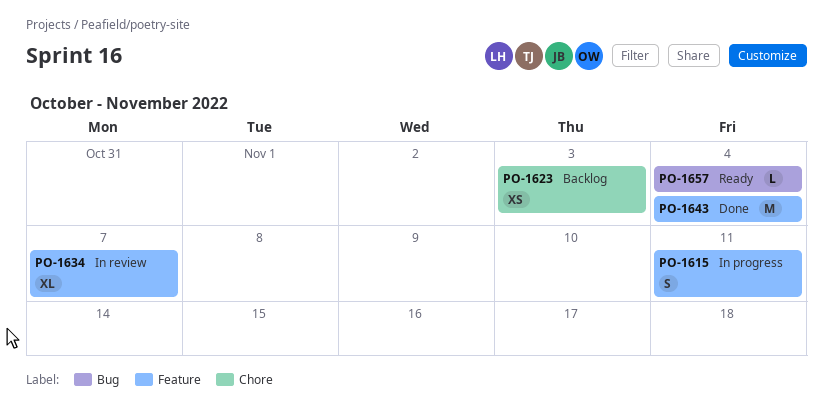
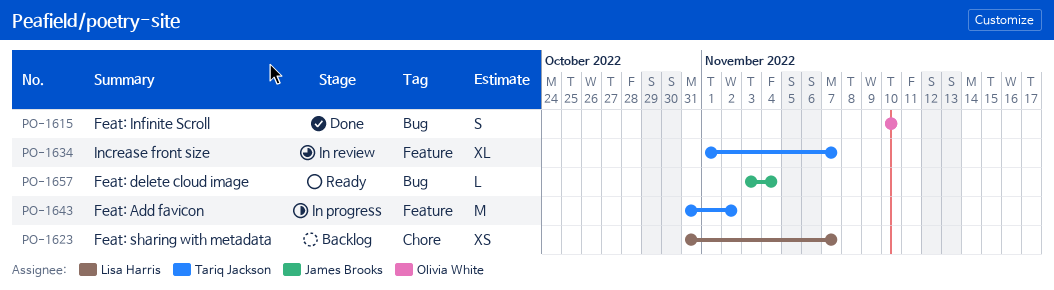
PO-1615, status: In progress -> Done
PO-1615, label: Feature -> Bug
PO-1615, due: Nov 11 -> Nov 10
PO-1623, due: Nov 3 -> Nov 7
PO-1643, status: Done -> In progress
PO-1643, due: Nov 4 -> Nov 2

